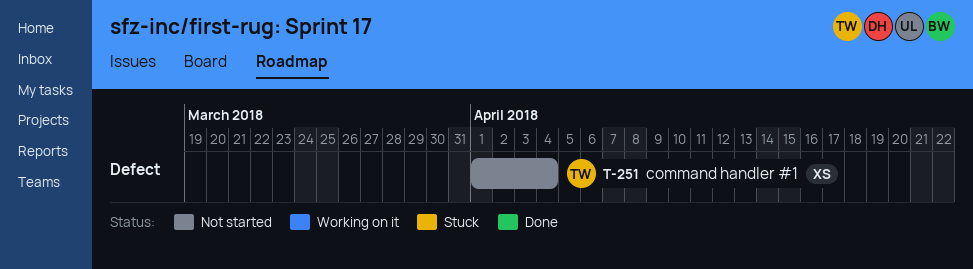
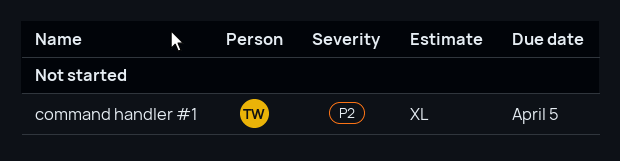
command handler #1, estimate: XS -> XL
command handler #1, due: Apr 4 -> Apr 5

